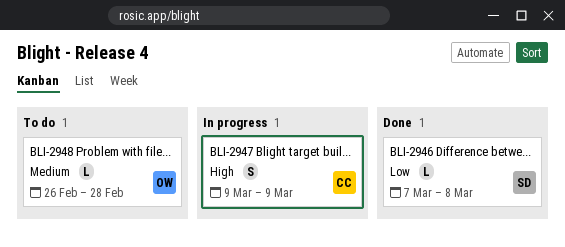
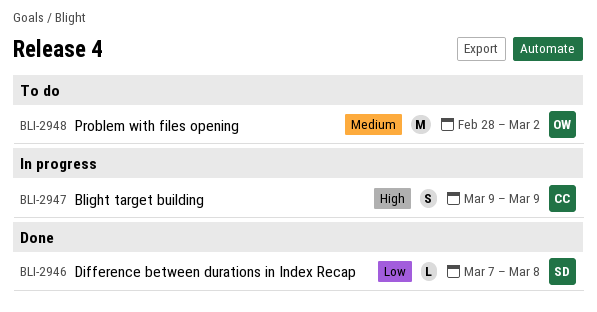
BLI-2948, estimate: L -> M
BLI-2948, start: Feb 26 -> Feb 28
BLI-2948, due: Feb 28 -> Mar 2

